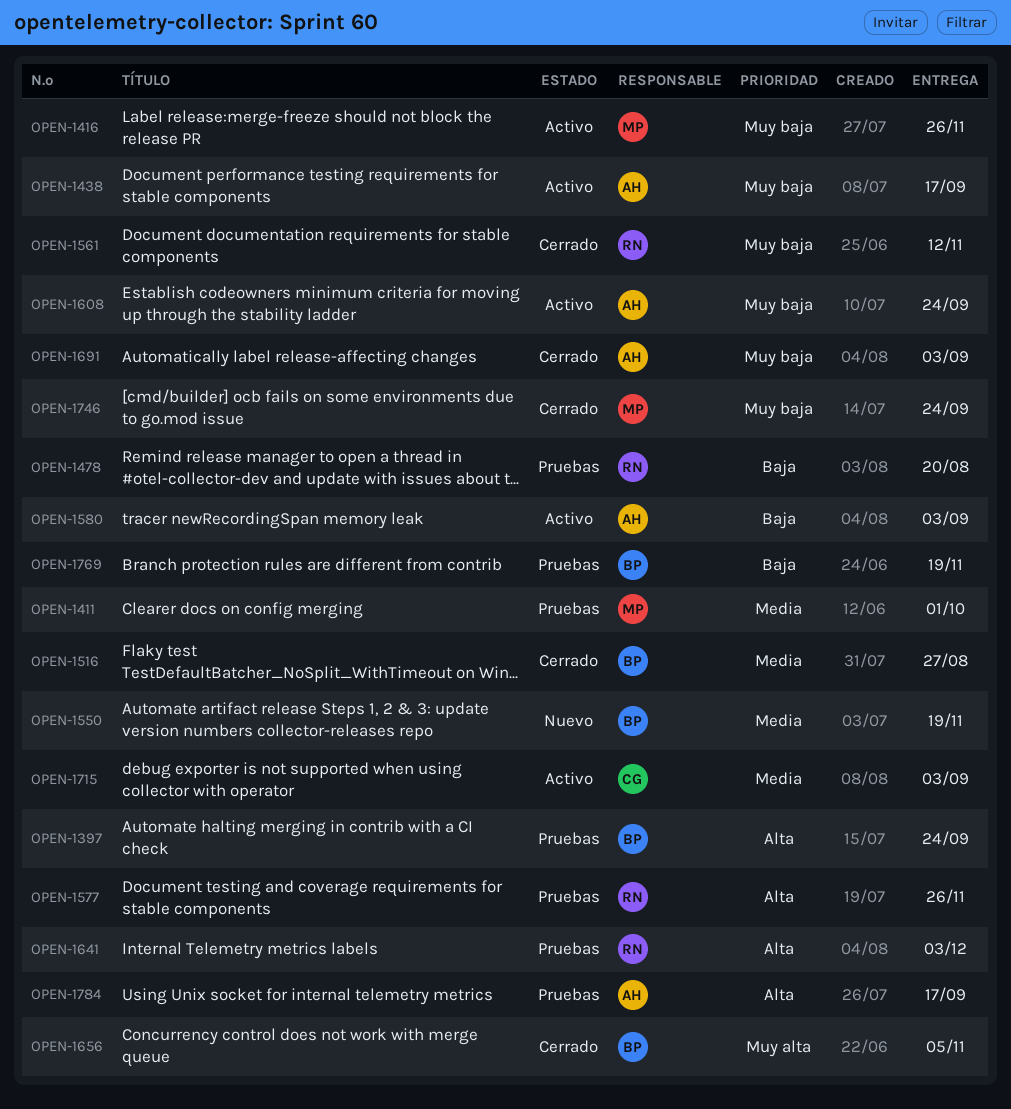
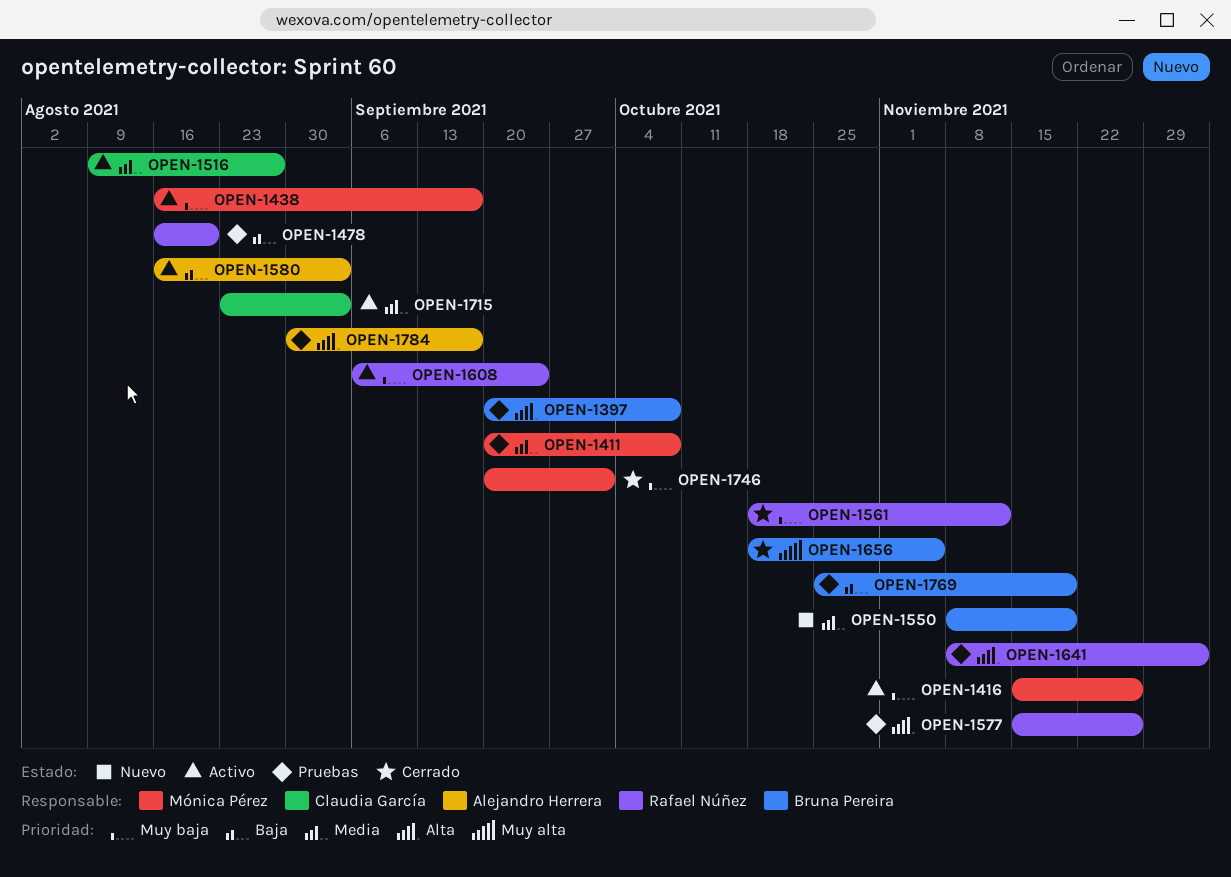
OPEN-1397, due: Sep 24 -> Oct 8
OPEN-1411, due: Oct 1 -> Oct 8
OPEN-1438, owner: Alejandro Herrera -> Mónica Pérez
OPEN-1516, status: Cerrado -> Activo
OPEN-1516, owner: Bruna Pereira -> Claudia García
OPEN-1608, owner: Alejandro Herrera -> Rafael Núñez
OPEN-1691: present -> none
OPEN-1746, due: Sep 24 -> Oct 1

